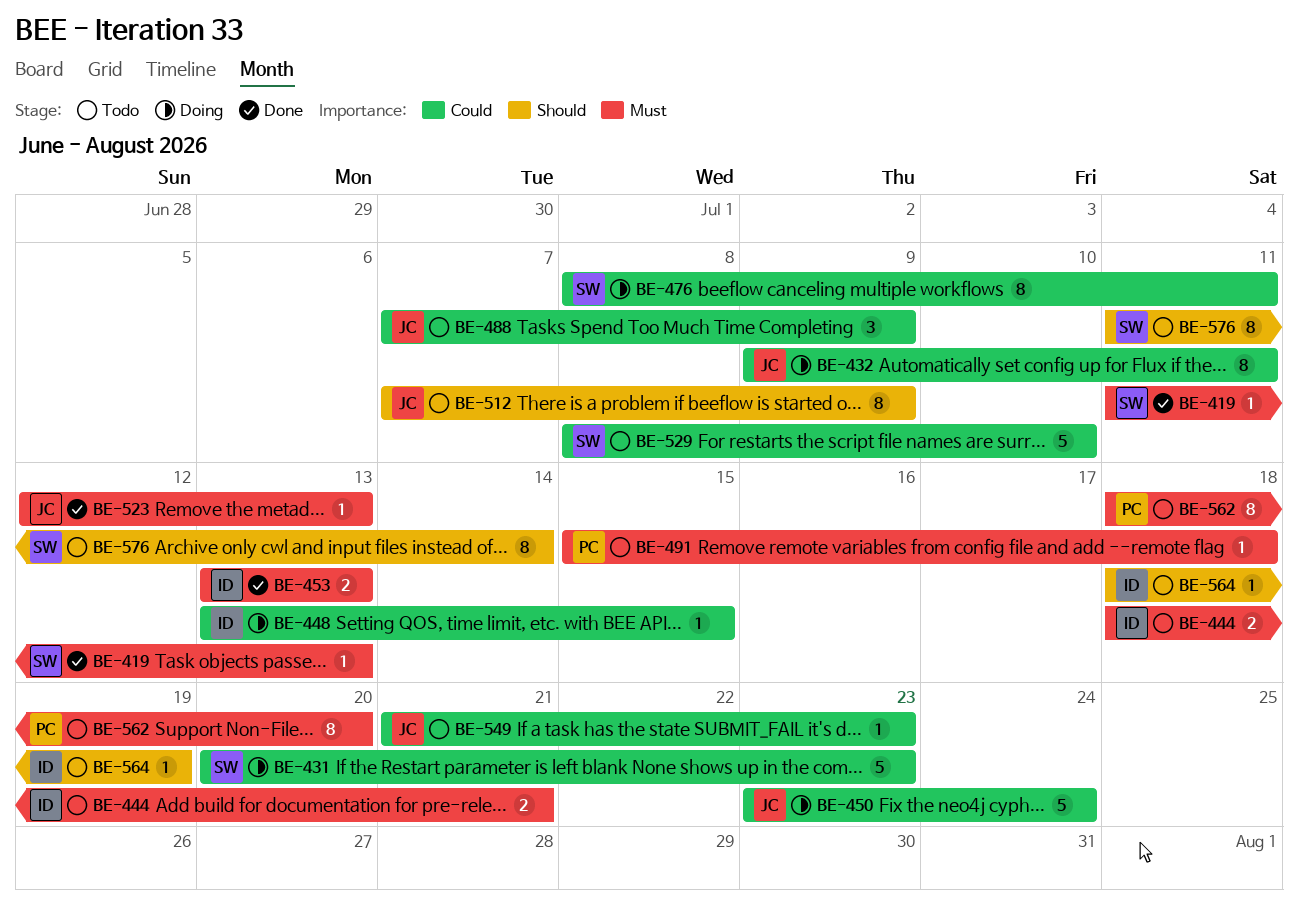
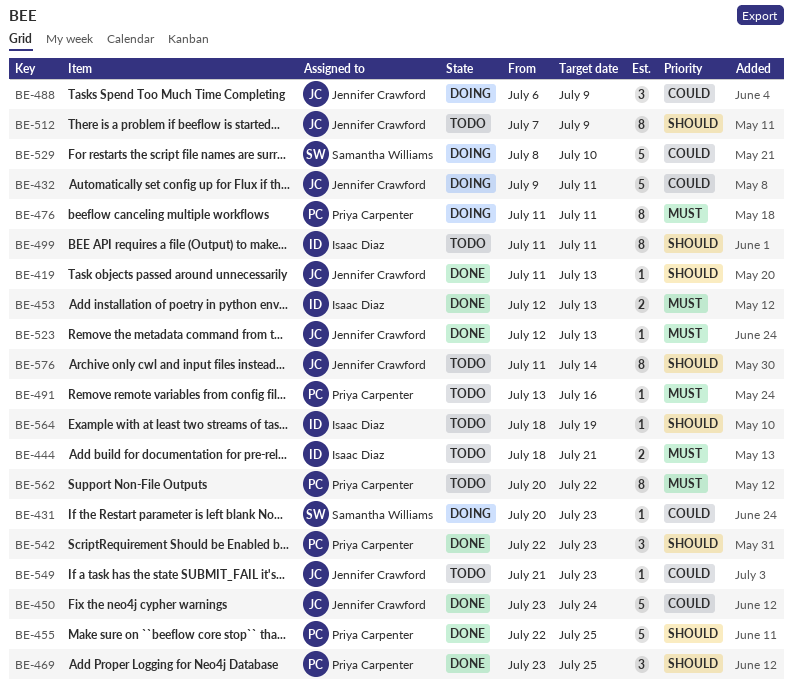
BE-419, owner: Samantha Williams -> Jennifer Crawford
BE-419, priority: Must -> Should
BE-431, estimate: 5 -> 1
BE-432, estimate: 8 -> 5
BE-448: present -> none
BE-450, status: Doing -> Done
BE-453, start: Jul 13 -> Jul 12
BE-455: none -> present
BE-469: none -> present
BE-476, owner: Samantha Williams -> Priya Carpenter
BE-476, priority: Could -> Must
BE-476, start: Jul 8 -> Jul 11
BE-488, status: Todo -> Doing
BE-488, start: Jul 7 -> Jul 6
BE-491, start: Jul 15 -> Jul 13
BE-491, due: Jul 18 -> Jul 16
BE-499: none -> present
BE-529, status: Todo -> Doing
BE-542: none -> present
BE-562, start: Jul 18 -> Jul 20
BE-562, due: Jul 20 -> Jul 22
BE-576, owner: Samantha Williams -> Jennifer Crawford

